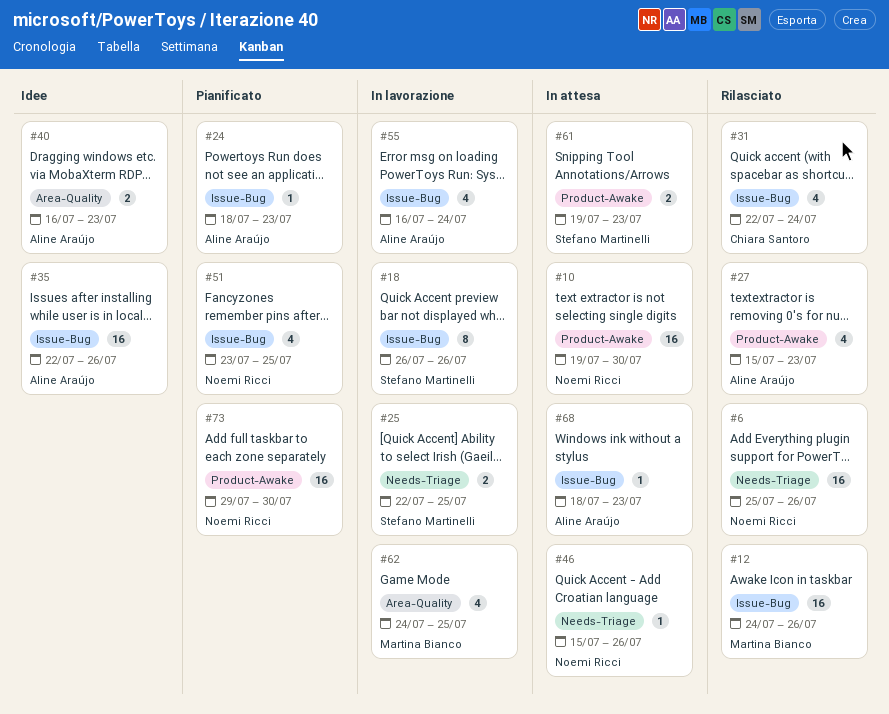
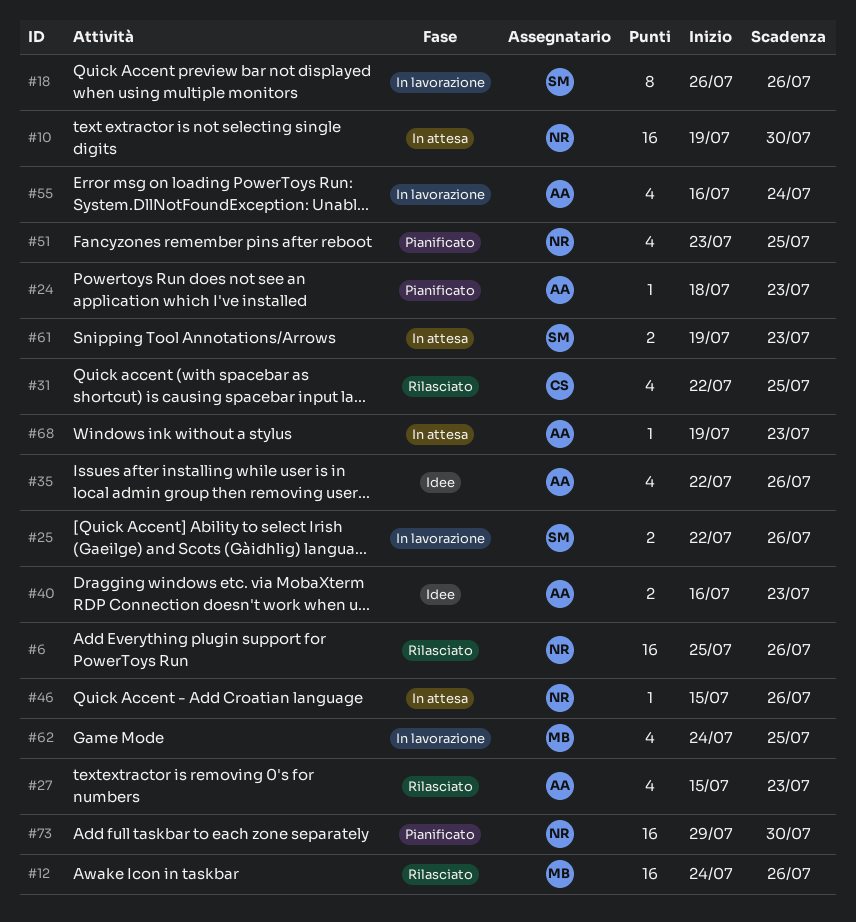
#25, due: Jul 25 -> Jul 26
#31, due: Jul 24 -> Jul 25
#35, estimate: 16 -> 4
#68, start: Jul 18 -> Jul 19

